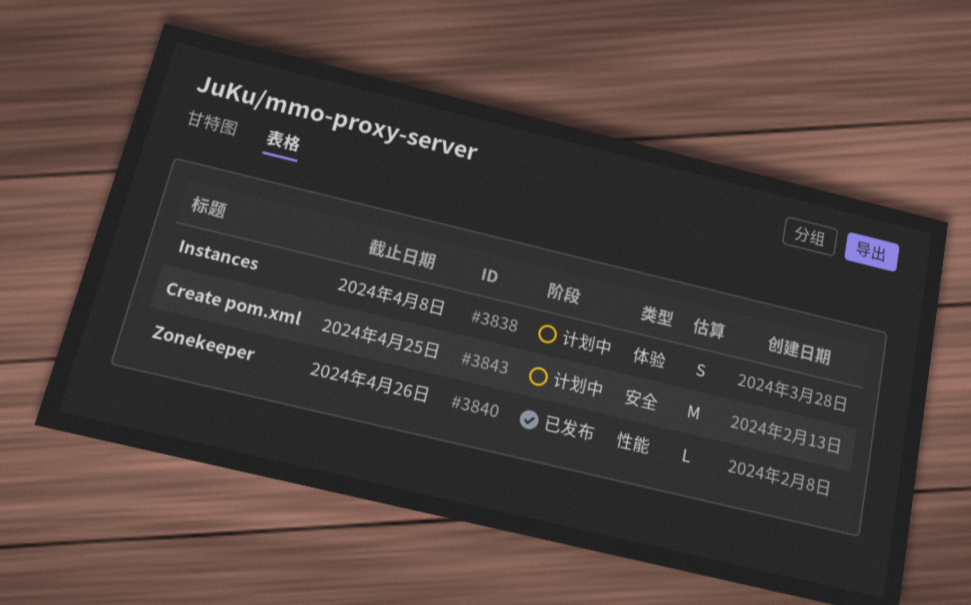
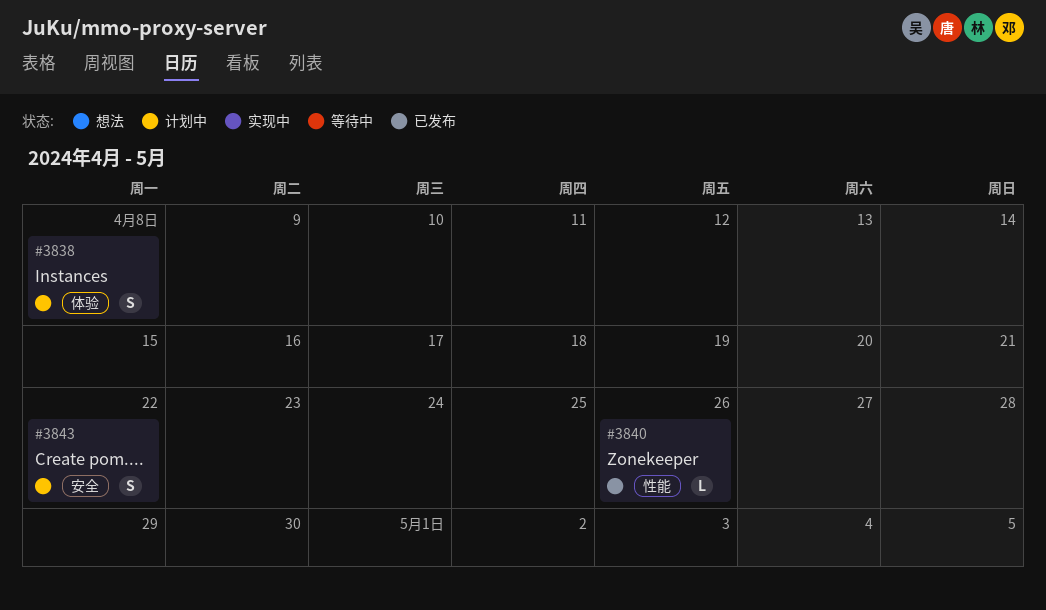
#3843, estimate: M -> S
#3843, due: Apr 25 -> Apr 22

